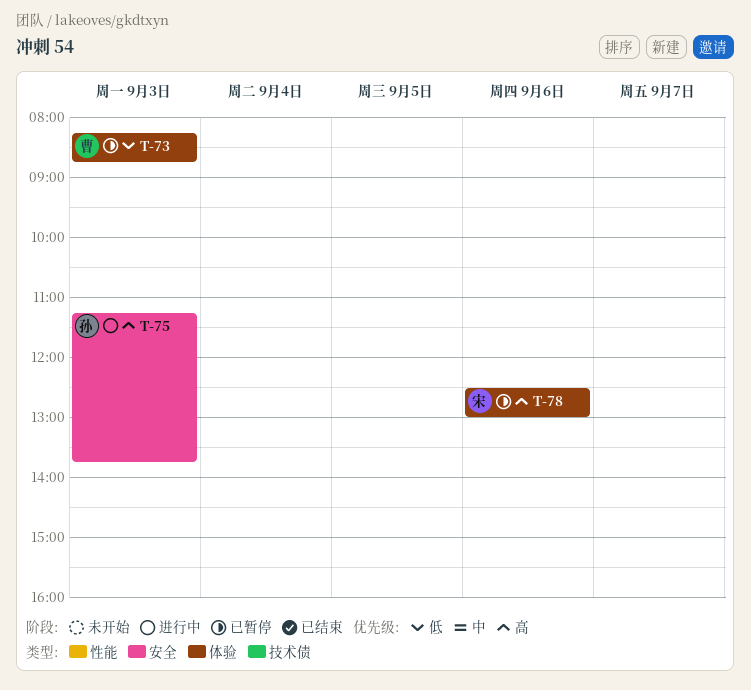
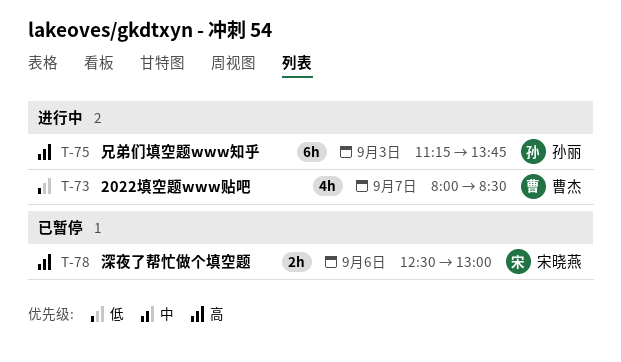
T-73, status: 已暂停 -> 进行中
T-73, day: Sep 3 -> Sep 7
T-73, begins: 08:15 -> 08:00
T-73, ends: 08:45 -> 08:30

